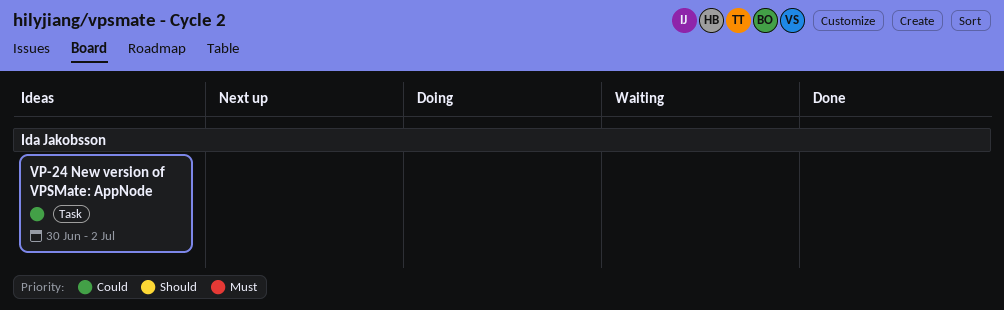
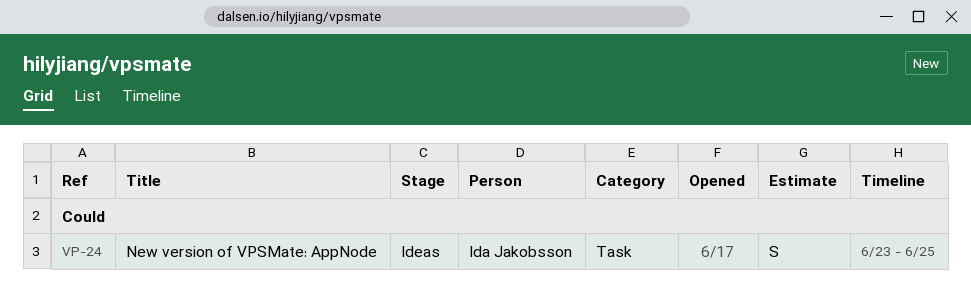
VP-24, start: Jun 30 -> Jun 23
VP-24, due: Jul 2 -> Jun 25

